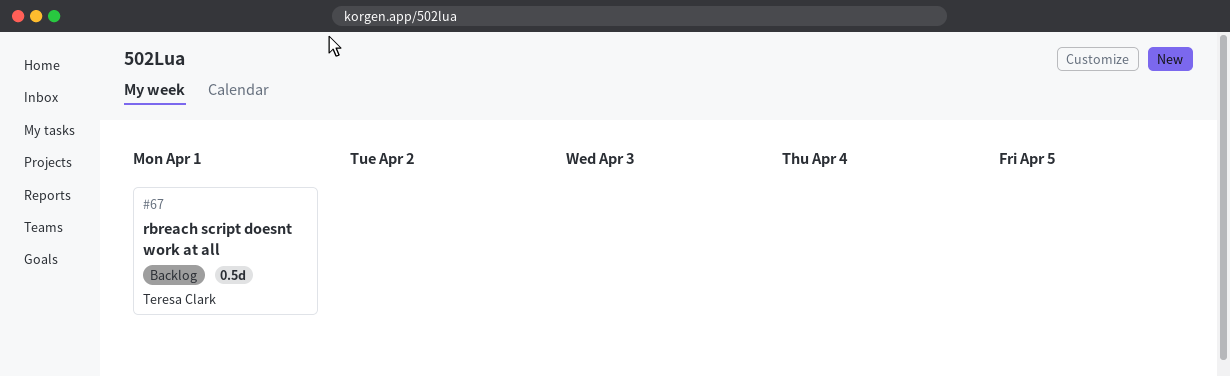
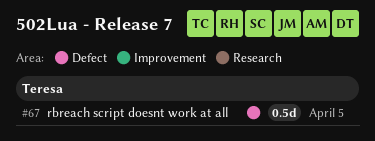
#67, due: Apr 1 -> Apr 5

